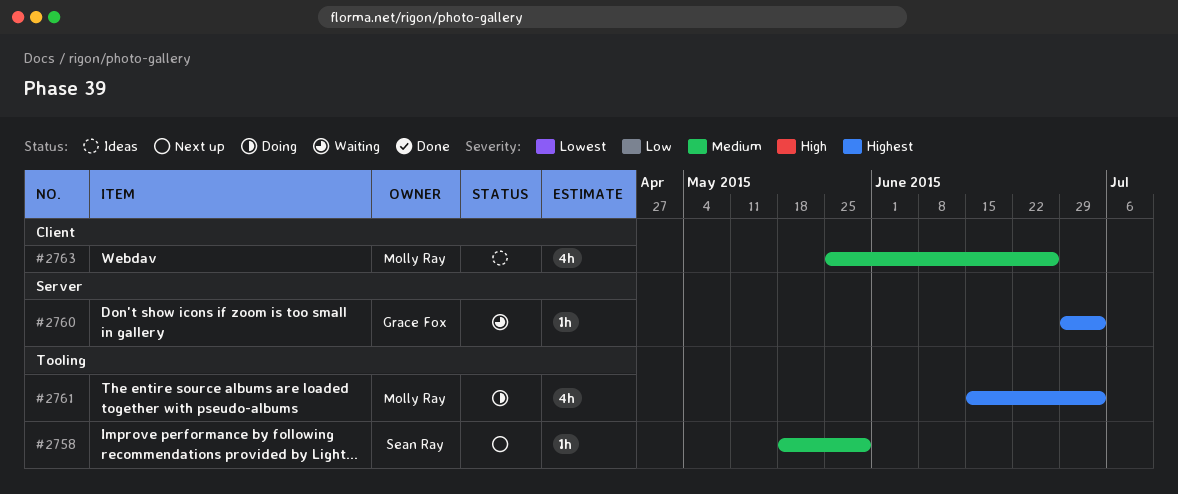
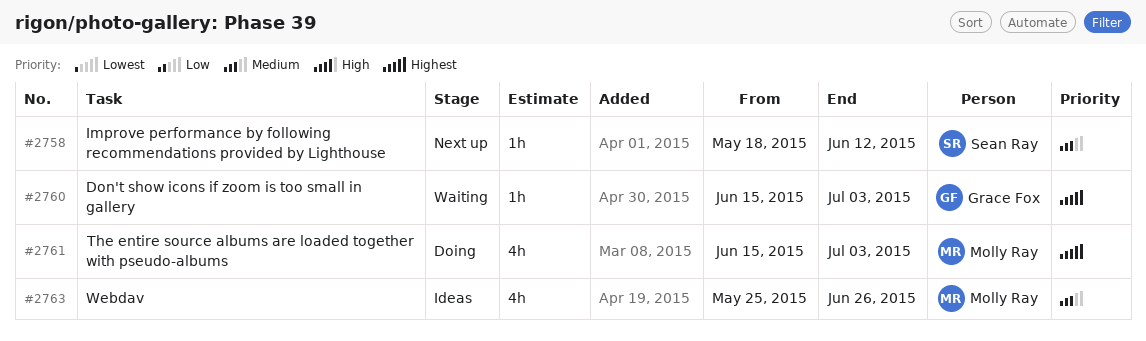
#2758, due: May 29 -> Jun 12
#2760, start: Jun 29 -> Jun 15

